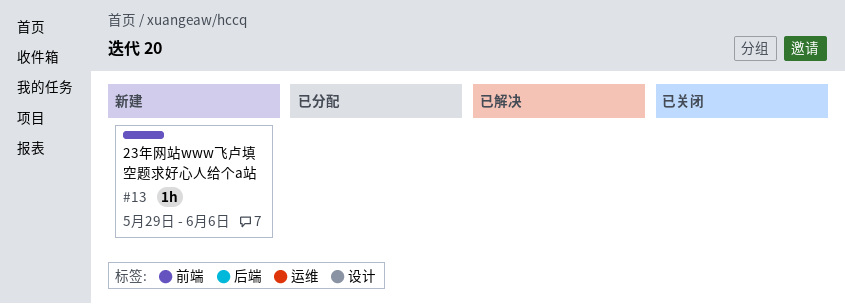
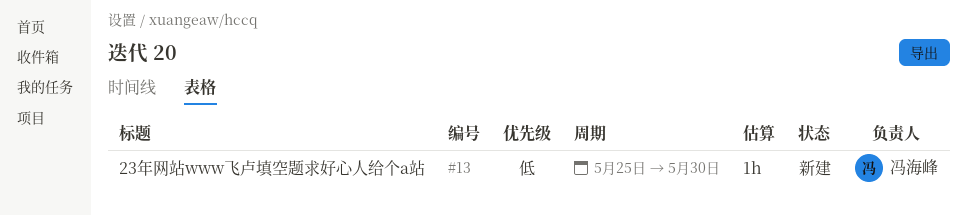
#13, start: May 29 -> May 25
#13, due: Jun 6 -> May 30

